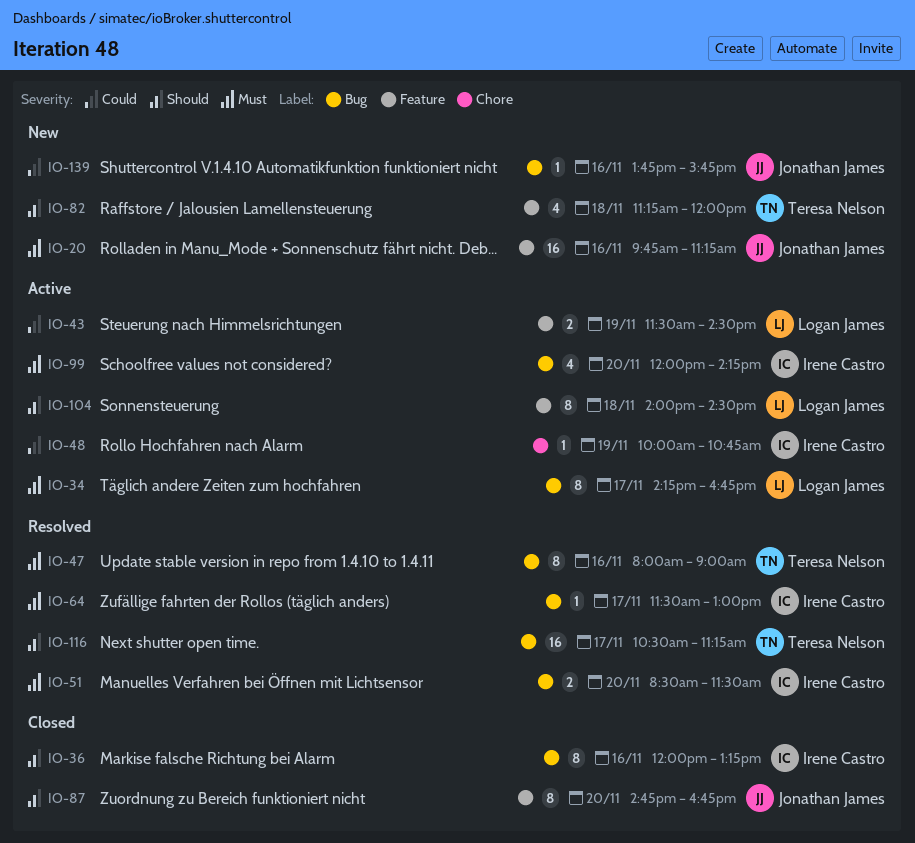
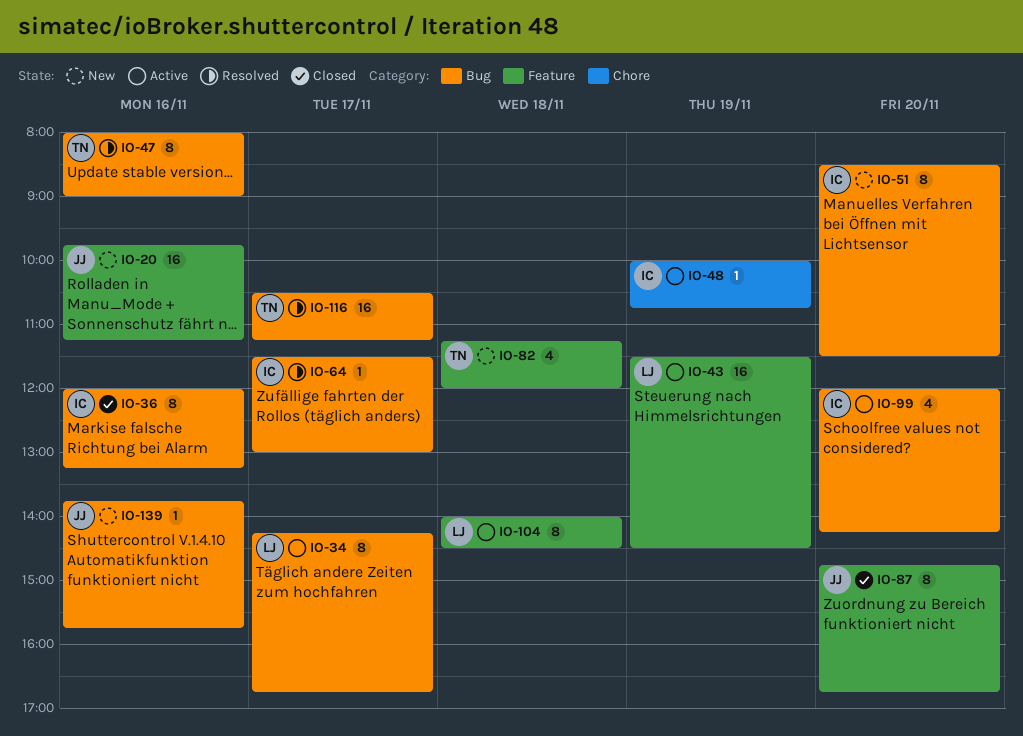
IO-43, estimate: 2 -> 16
IO-51, status: Resolved -> New
IO-51, estimate: 2 -> 8

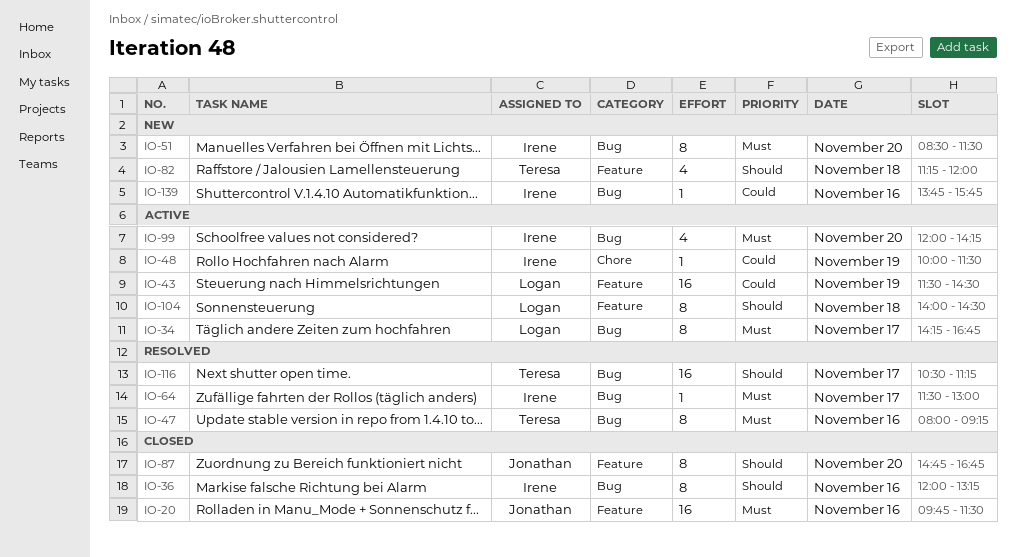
IO-20, status: New -> Closed
IO-20, ends: 11:15 -> 11:30
IO-47, ends: 09:00 -> 09:15
IO-48, ends: 10:45 -> 11:30
IO-139, owner: Jonathan -> Irene

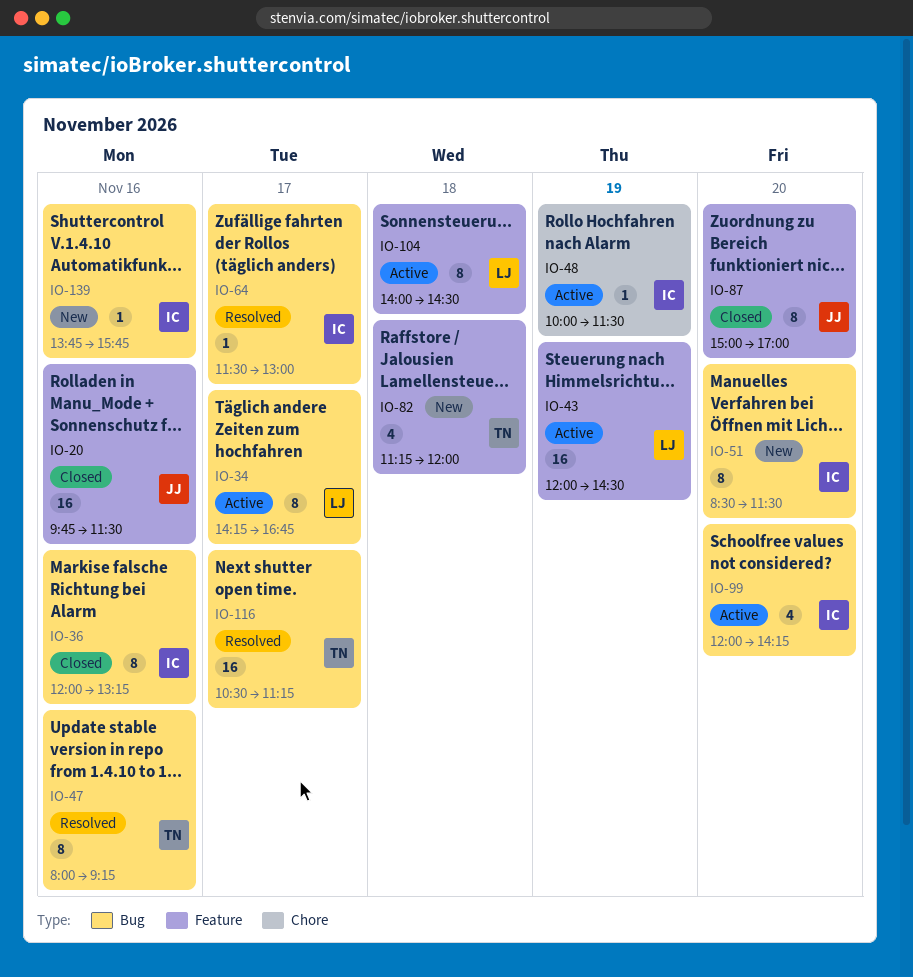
IO-43, begins: 11:30 -> 12:00
IO-87, begins: 14:45 -> 15:00
IO-87, ends: 16:45 -> 17:00

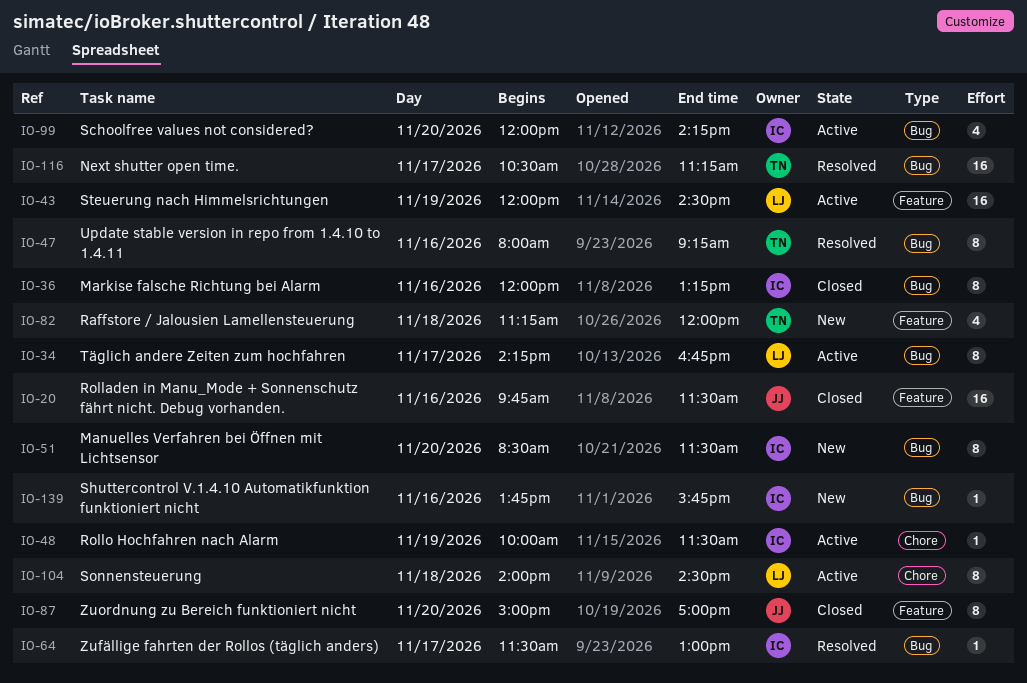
IO-104, label: Feature -> Chore

